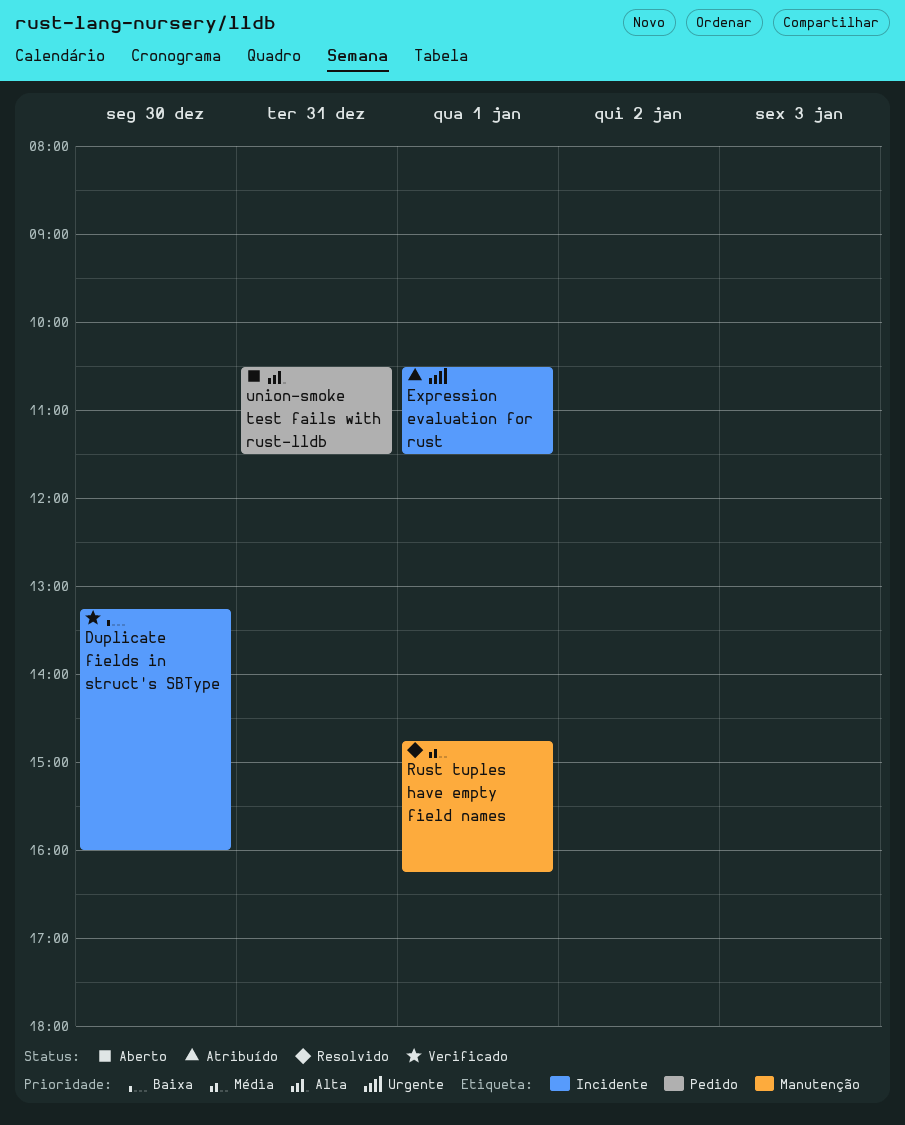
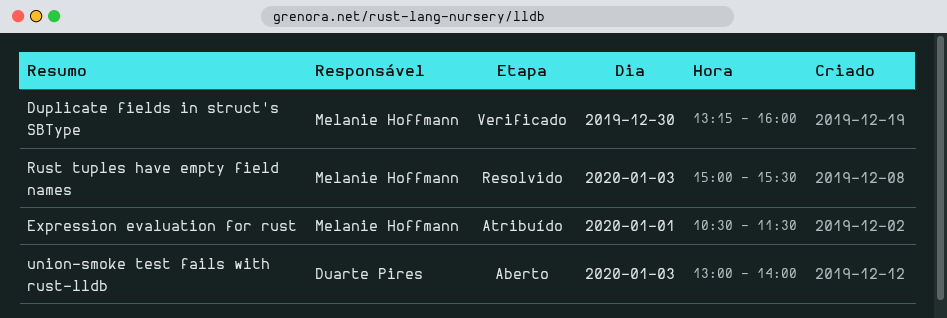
Rust tuples have empty field names, day: Jan 1 -> Jan 3
Rust tuples have empty field names, begins: 14:45 -> 15:00
Rust tuples have empty field names, ends: 16:15 -> 15:30
union-smoke test fails with rust-lldb, day: Dec 31 -> Jan 3
union-smoke test fails with rust-lldb, begins: 10:30 -> 13:00
union-smoke test fails with rust-lldb, ends: 11:30 -> 14:00

